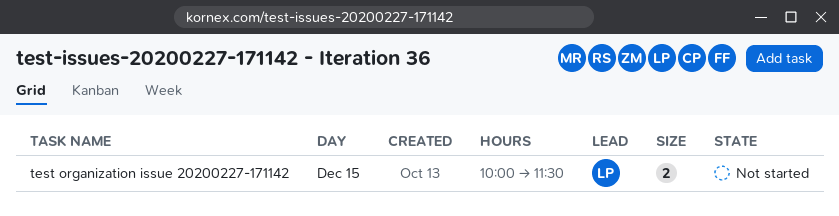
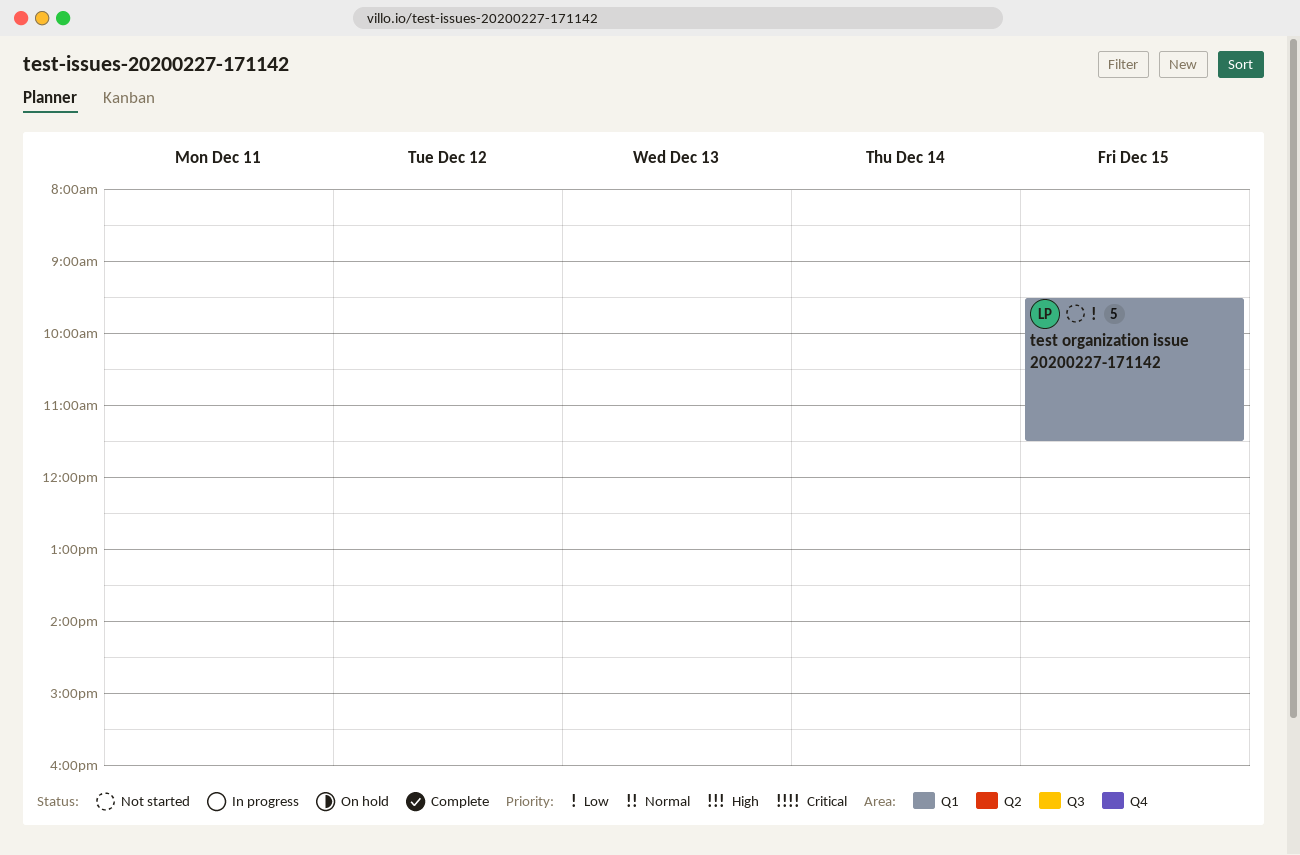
test organization issue 20200227-171142, estimate: 2 -> 5
test organization issue 20200227-171142, begins: 10:00 -> 09:30

